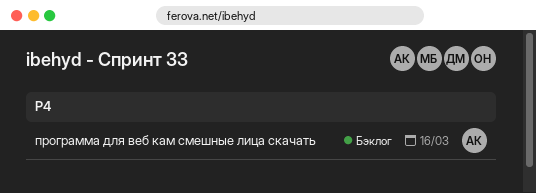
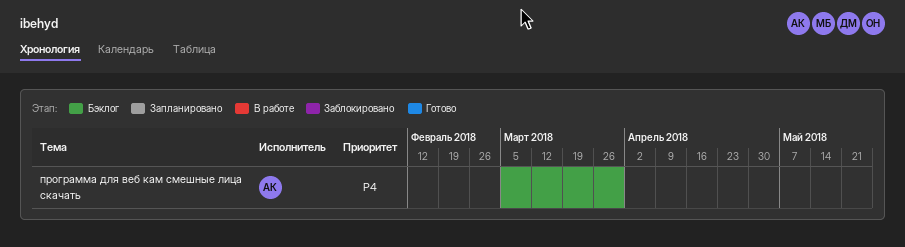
программа для веб кам смешные лица скачать, due: Mar 16 -> Mar 30

